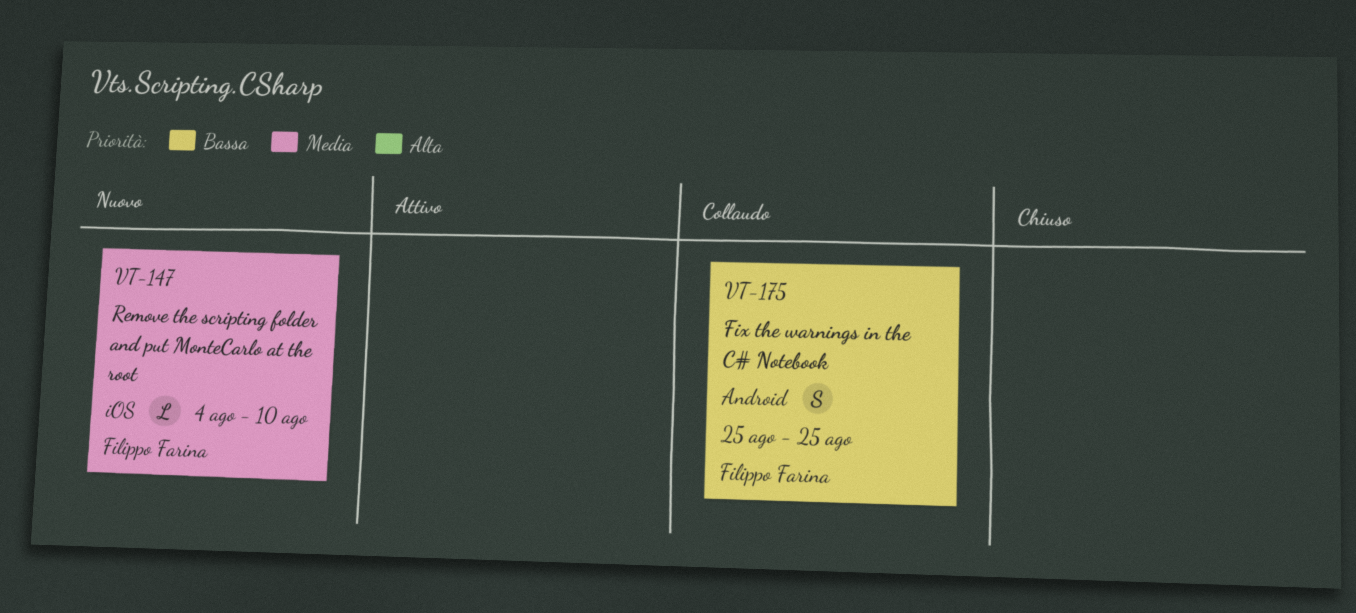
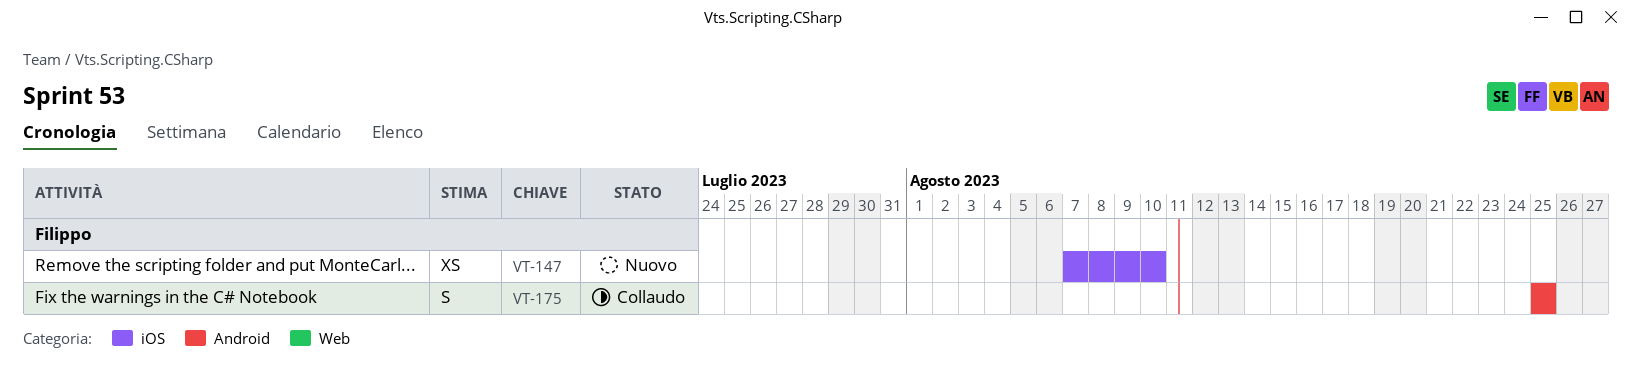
VT-147, estimate: L -> XS
VT-147, start: Aug 4 -> Aug 7

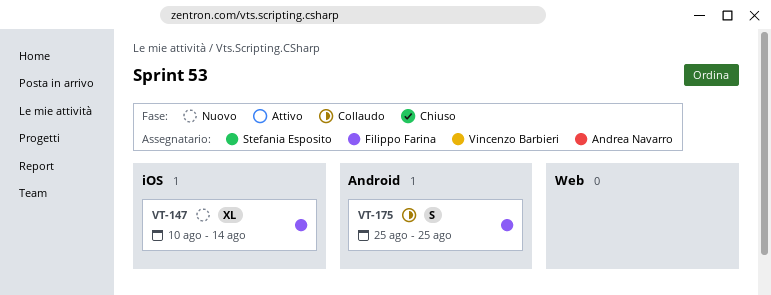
VT-147, estimate: XS -> XL
VT-147, start: Aug 7 -> Aug 10
VT-147, due: Aug 10 -> Aug 14

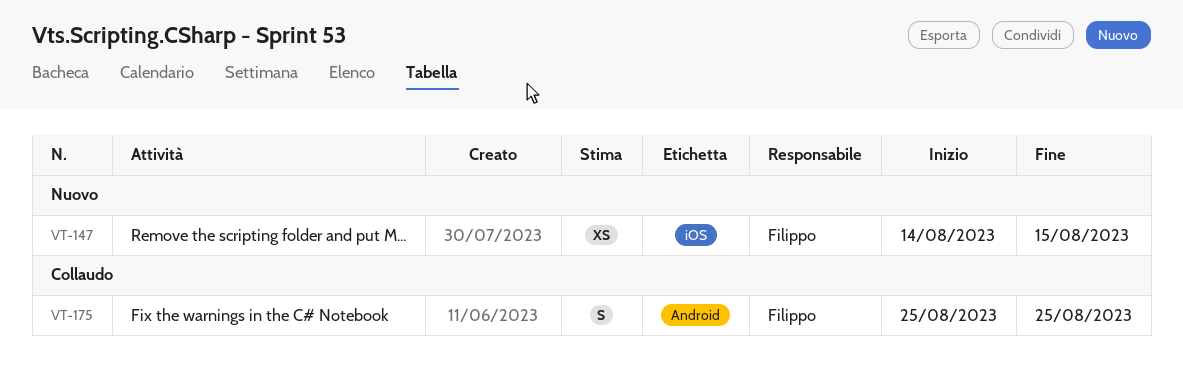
VT-147, estimate: XL -> XS
VT-147, start: Aug 10 -> Aug 14
VT-147, due: Aug 14 -> Aug 15

